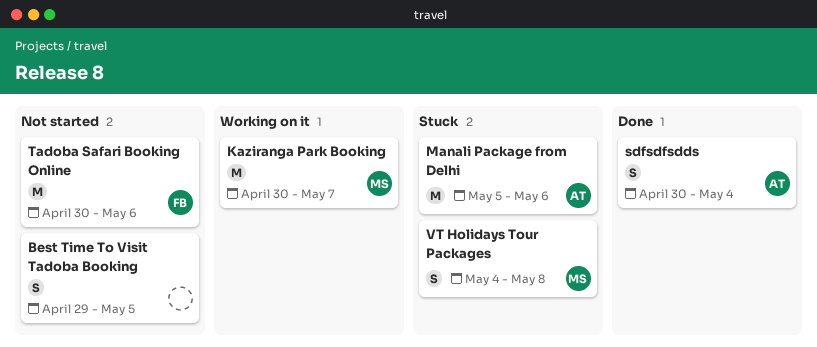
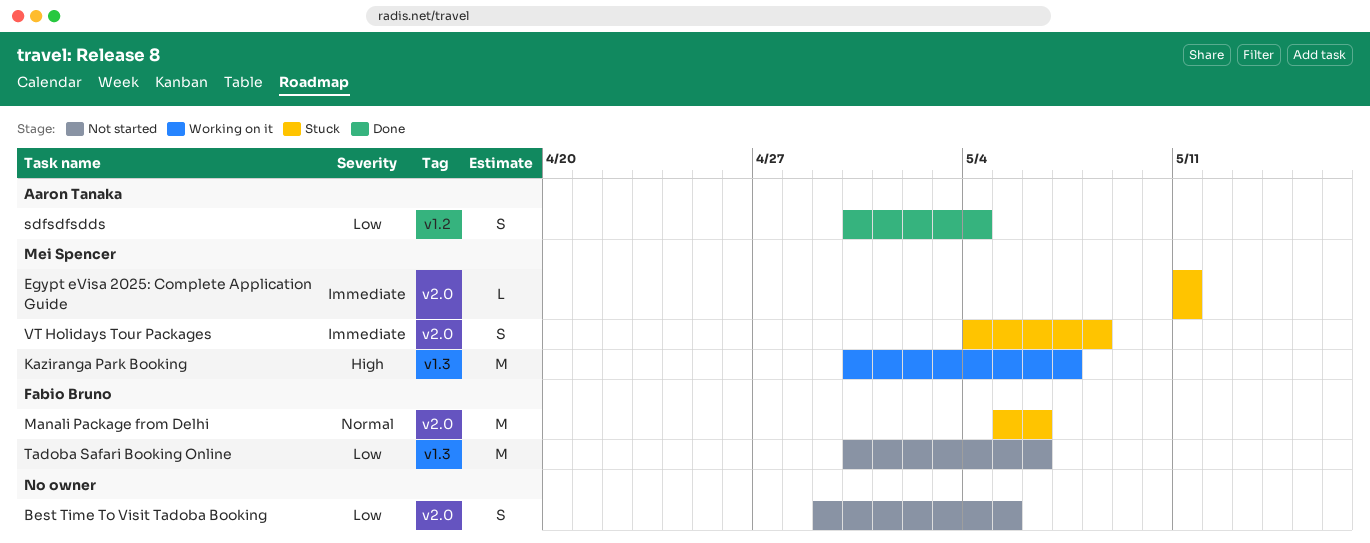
Egypt eVisa 2025: Complete Application Guide: none -> present
Manali Package from Delhi, owner: Aaron Tanaka -> Fabio Bruno

